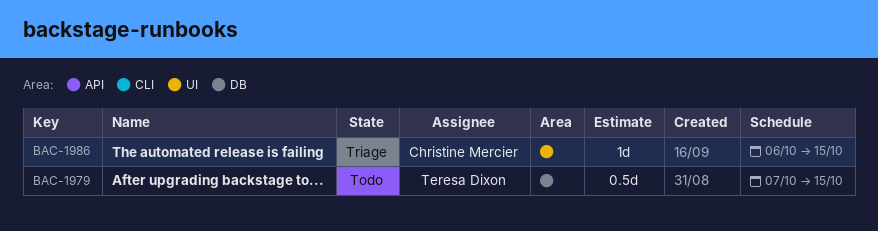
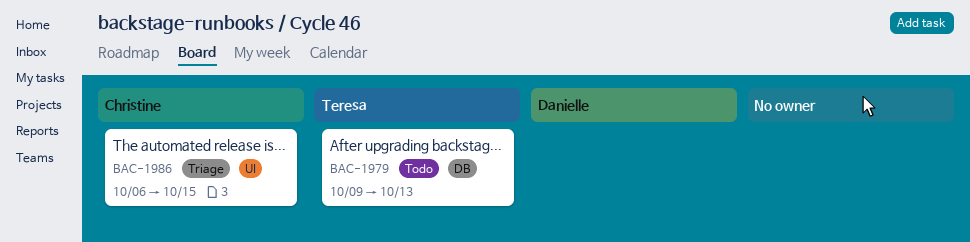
BAC-1979, start: Oct 7 -> Oct 9
BAC-1979, due: Oct 15 -> Oct 13

